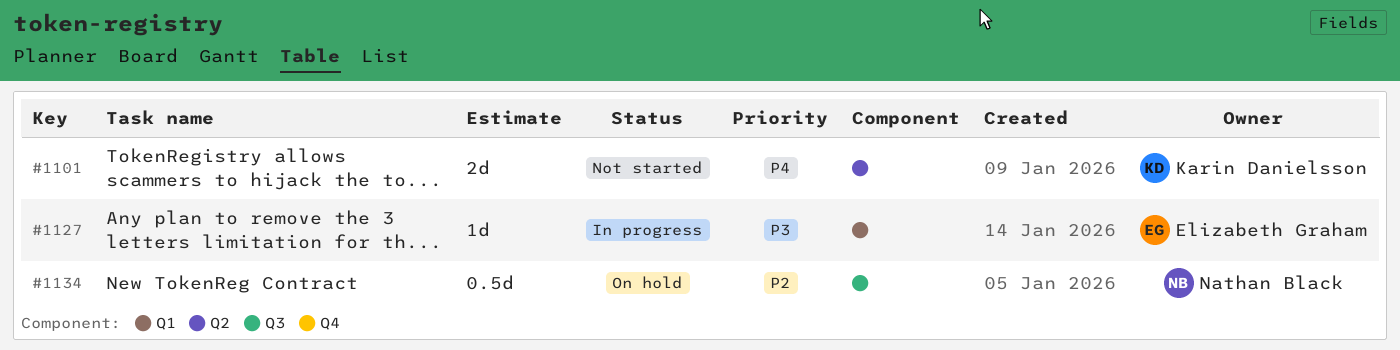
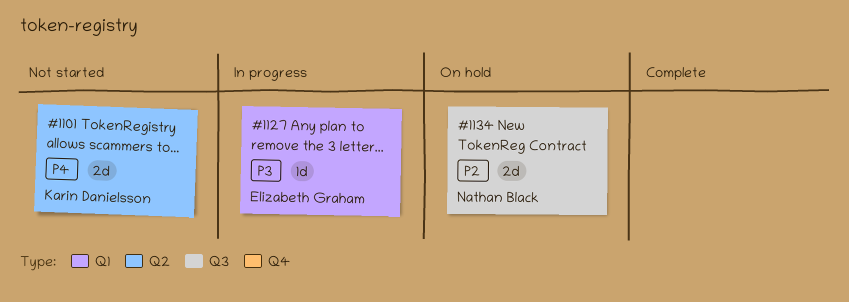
#1134, estimate: 0.5d -> 2d

